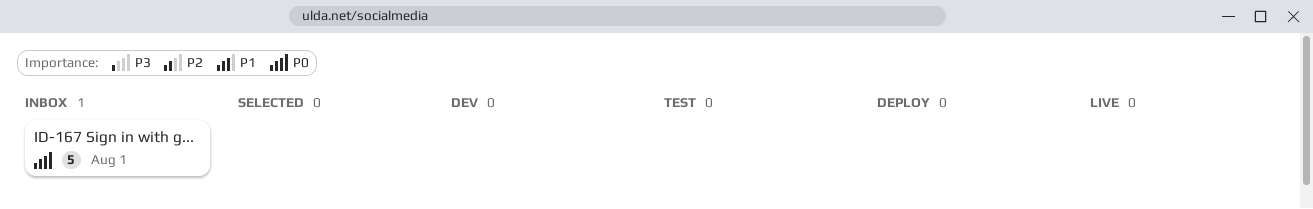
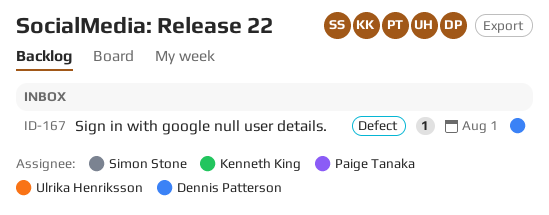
ID-167, estimate: 5 -> 1

